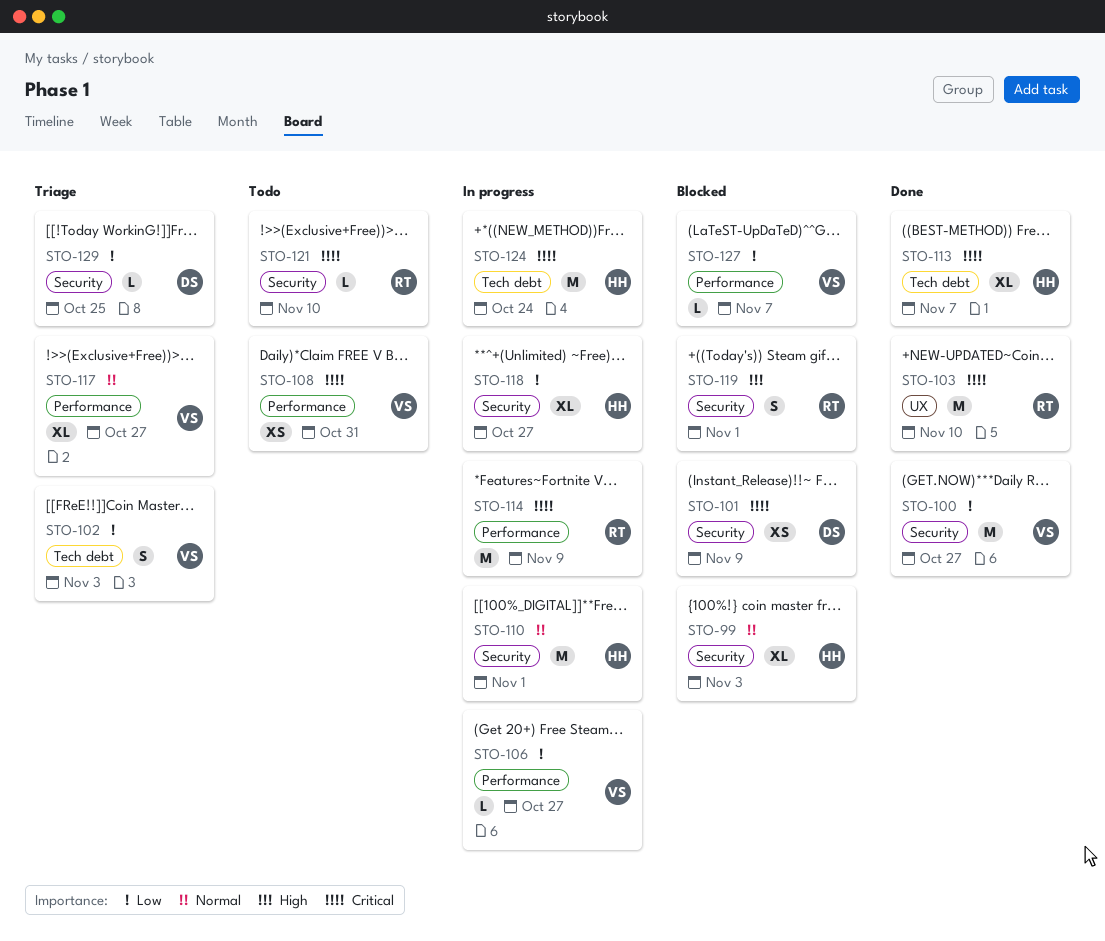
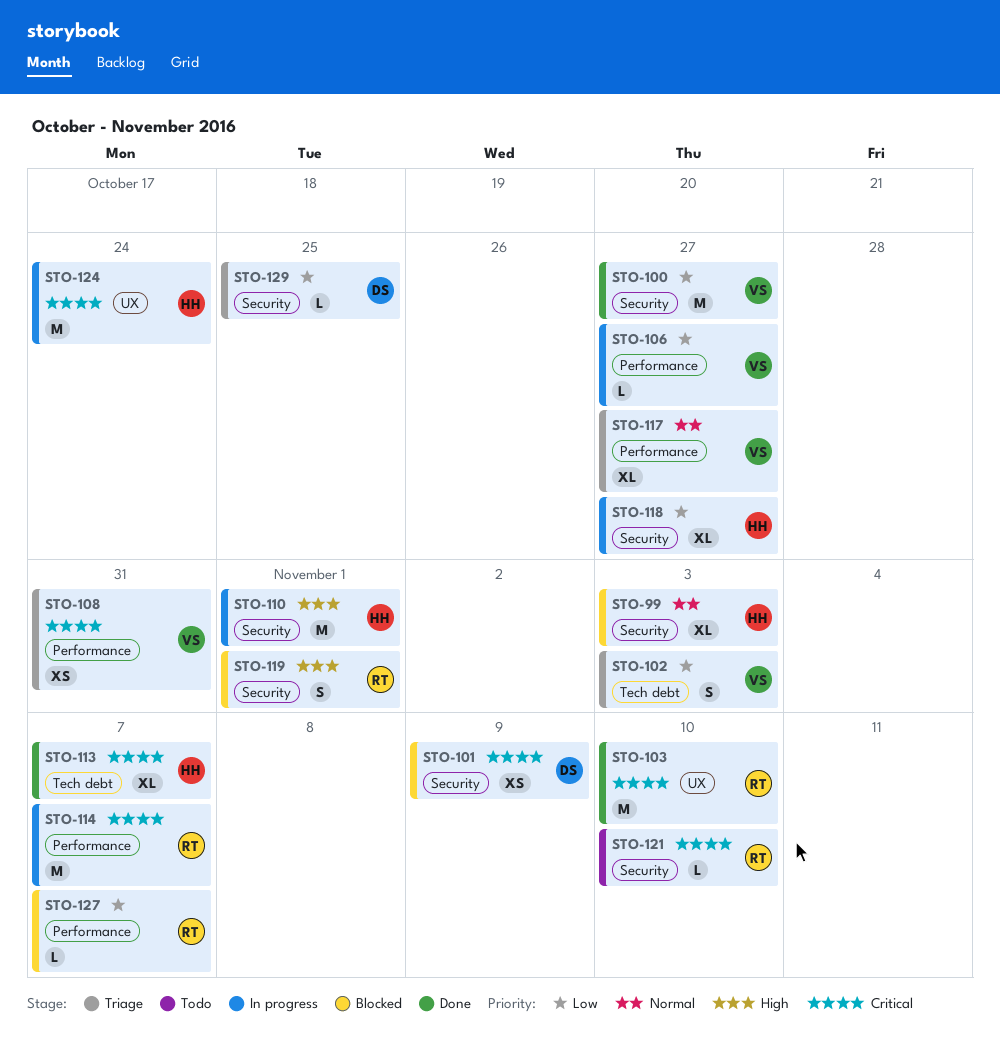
STO-108, status: Todo -> Triage
STO-110, priority: Normal -> High
STO-114, due: Nov 9 -> Nov 7
STO-124, label: Tech debt -> UX
STO-127, owner: VS -> RT

